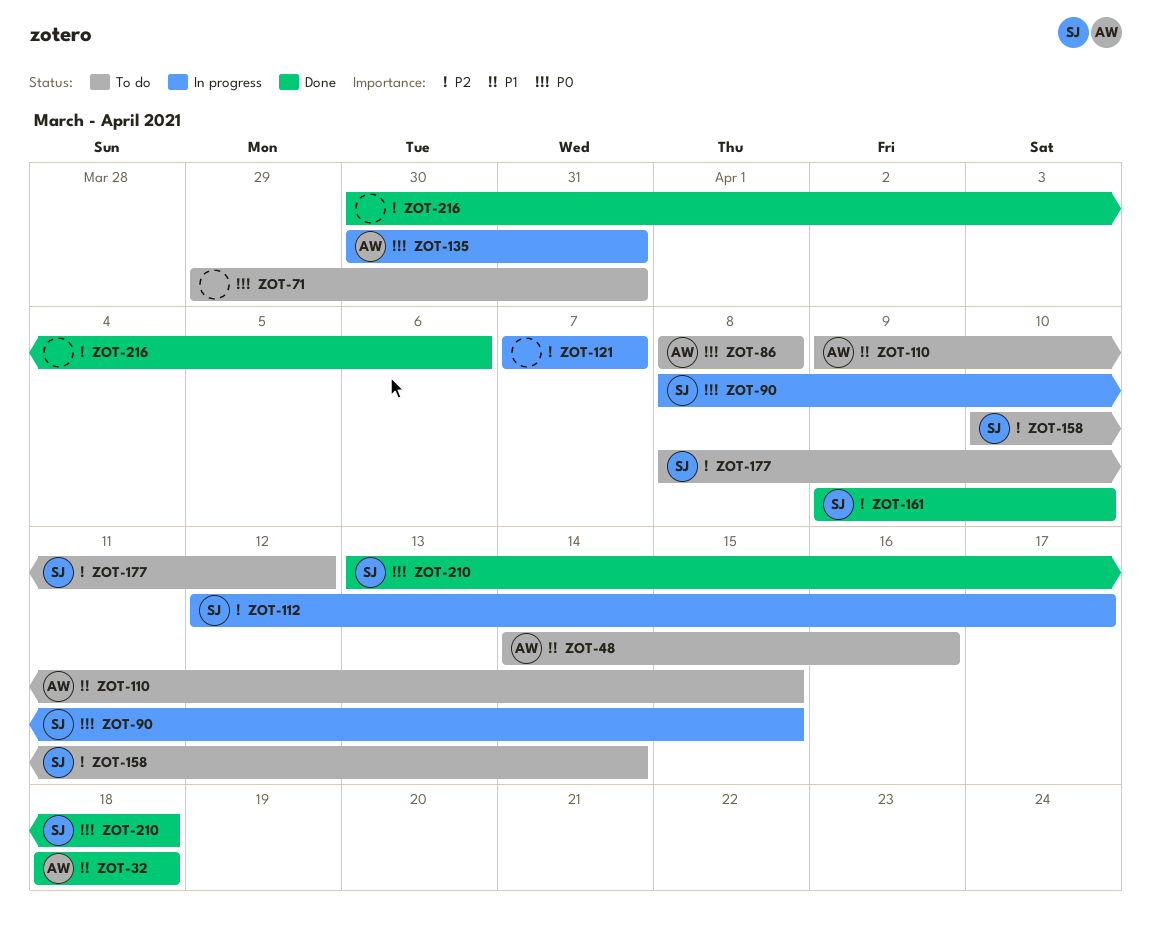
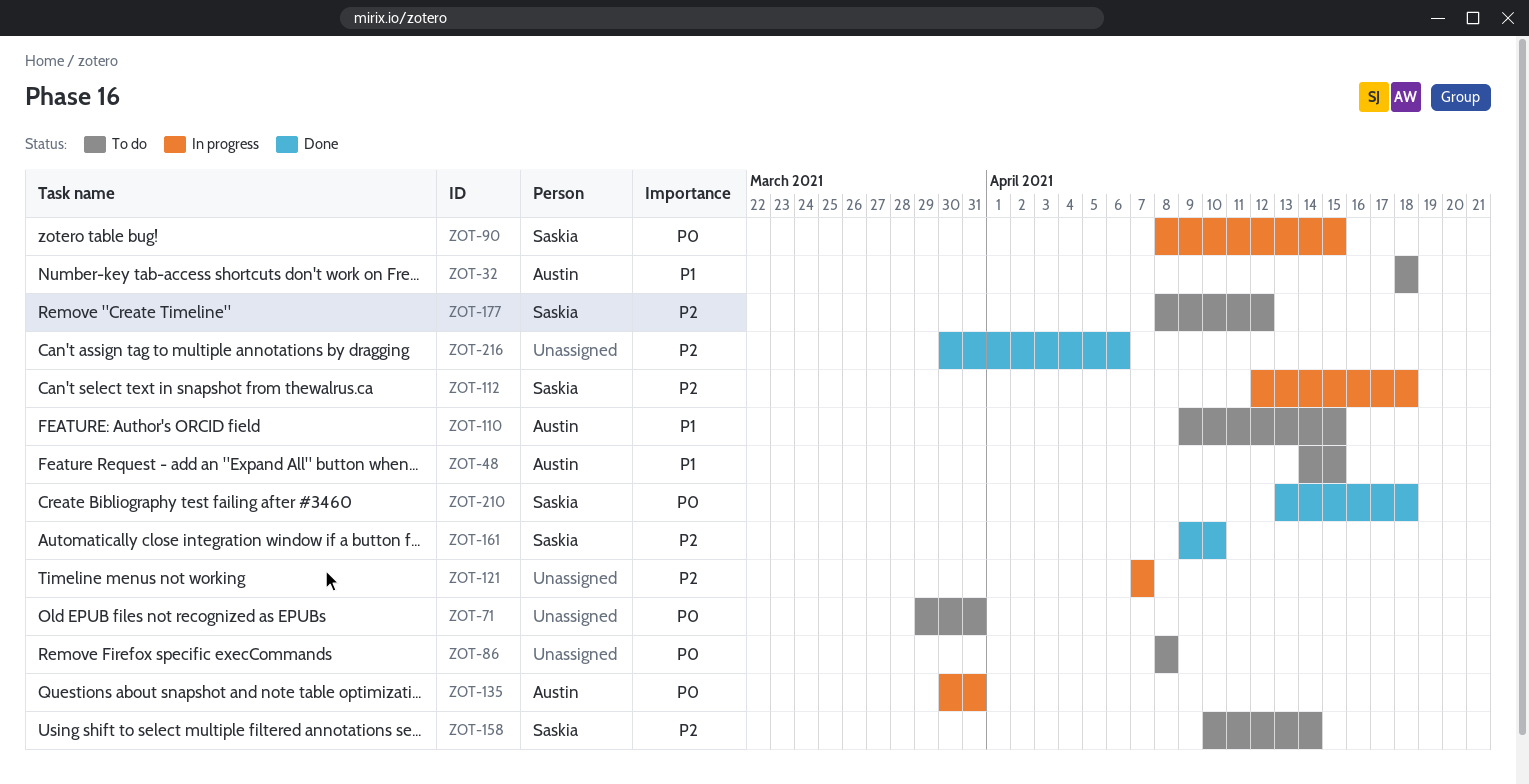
ZOT-32, status: Done -> To do
ZOT-48, due: Apr 16 -> Apr 15
ZOT-86, owner: Austin -> none
ZOT-112, due: Apr 17 -> Apr 18

